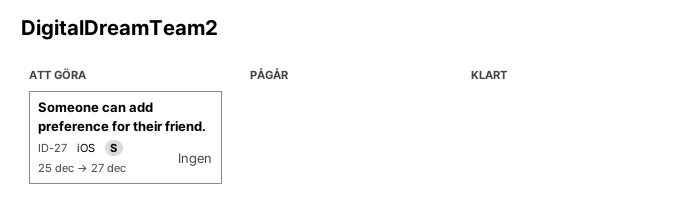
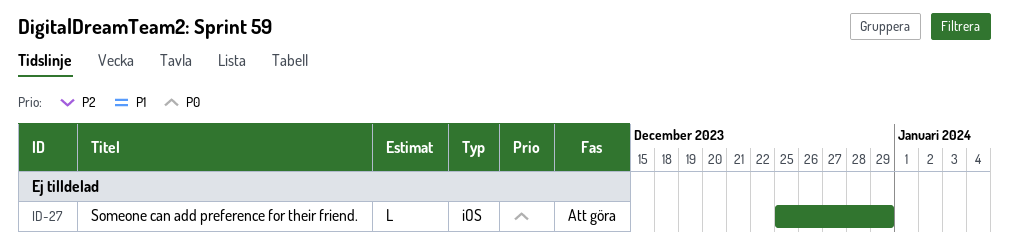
ID-27, estimate: S -> L
ID-27, due: Dec 27 -> Dec 29

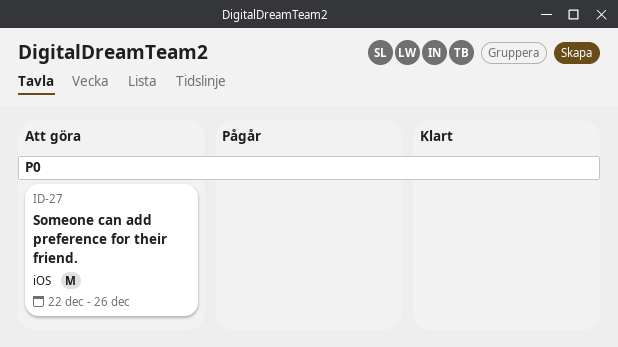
ID-27, estimate: L -> M
ID-27, start: Dec 25 -> Dec 22
ID-27, due: Dec 29 -> Dec 26

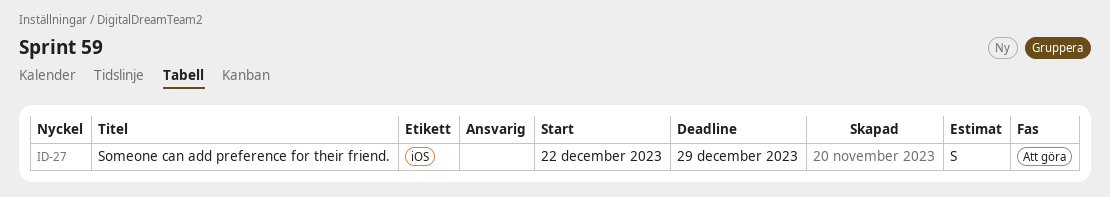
ID-27, estimate: M -> S
ID-27, due: Dec 26 -> Dec 29

